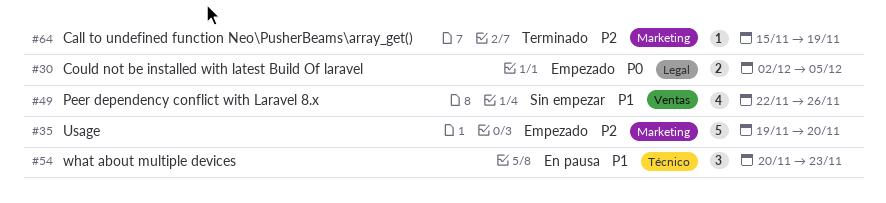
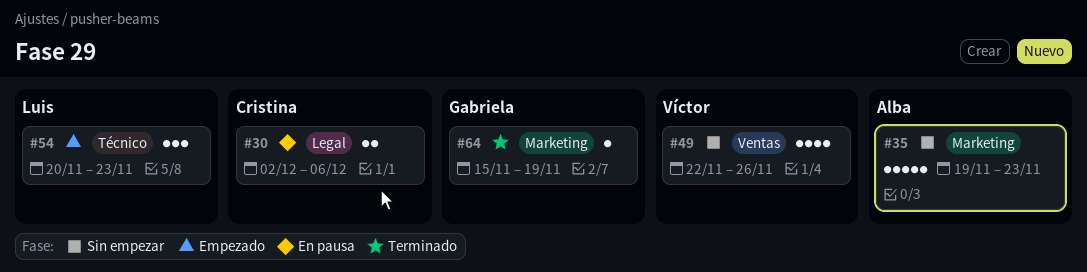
#30, status: Empezado -> En pausa
#30, due: Dec 5 -> Dec 6
#35, status: Empezado -> Sin empezar
#35, due: Nov 20 -> Nov 23
#54, status: En pausa -> Empezado

